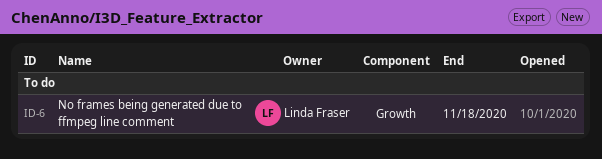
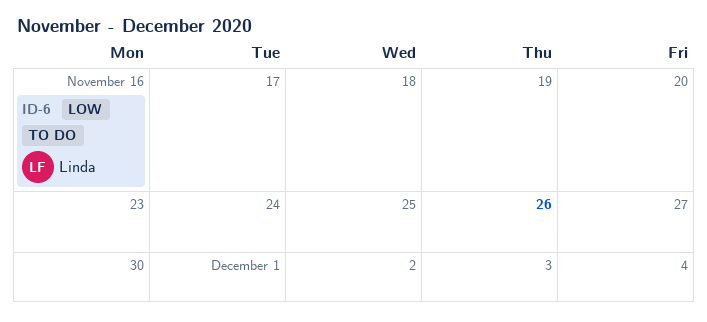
ID-6, due: Nov 18 -> Nov 16

